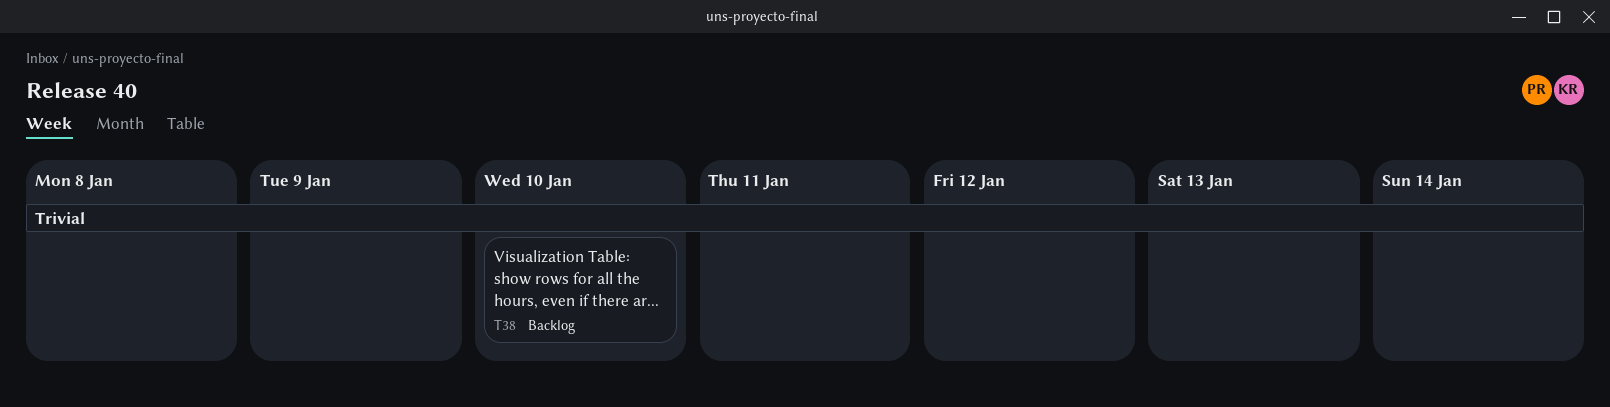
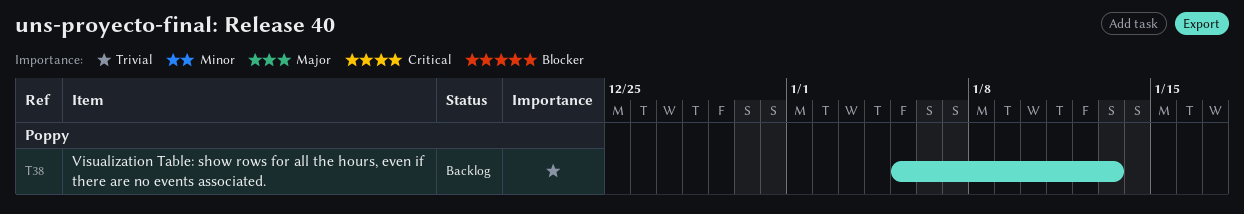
T38, due: Jan 10 -> Jan 13

